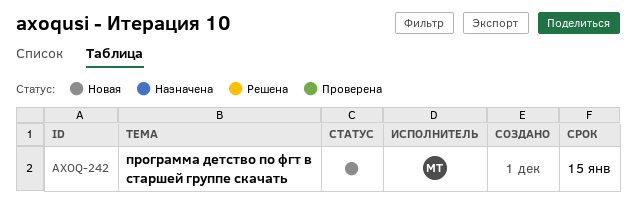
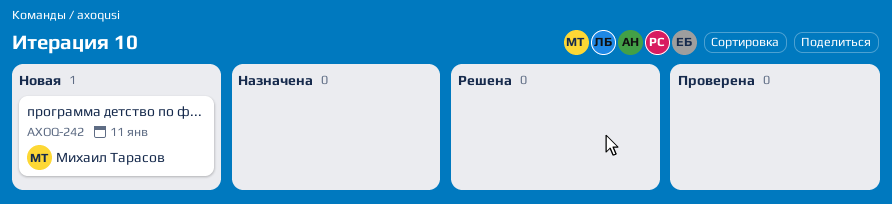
AXOQ-242, due: Jan 15 -> Jan 11

